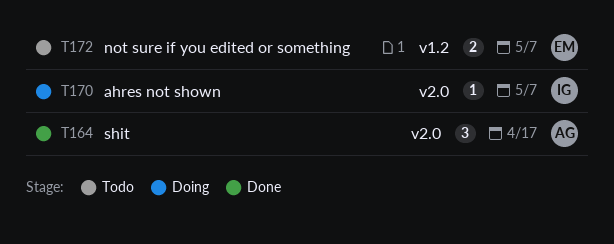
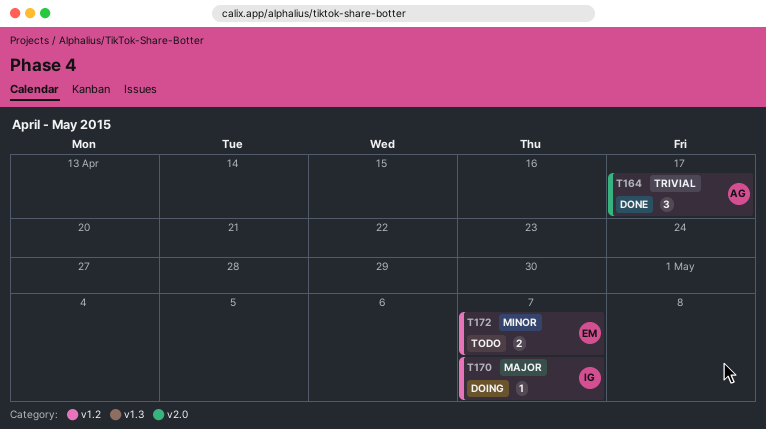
T170, label: v2.0 -> v1.2

